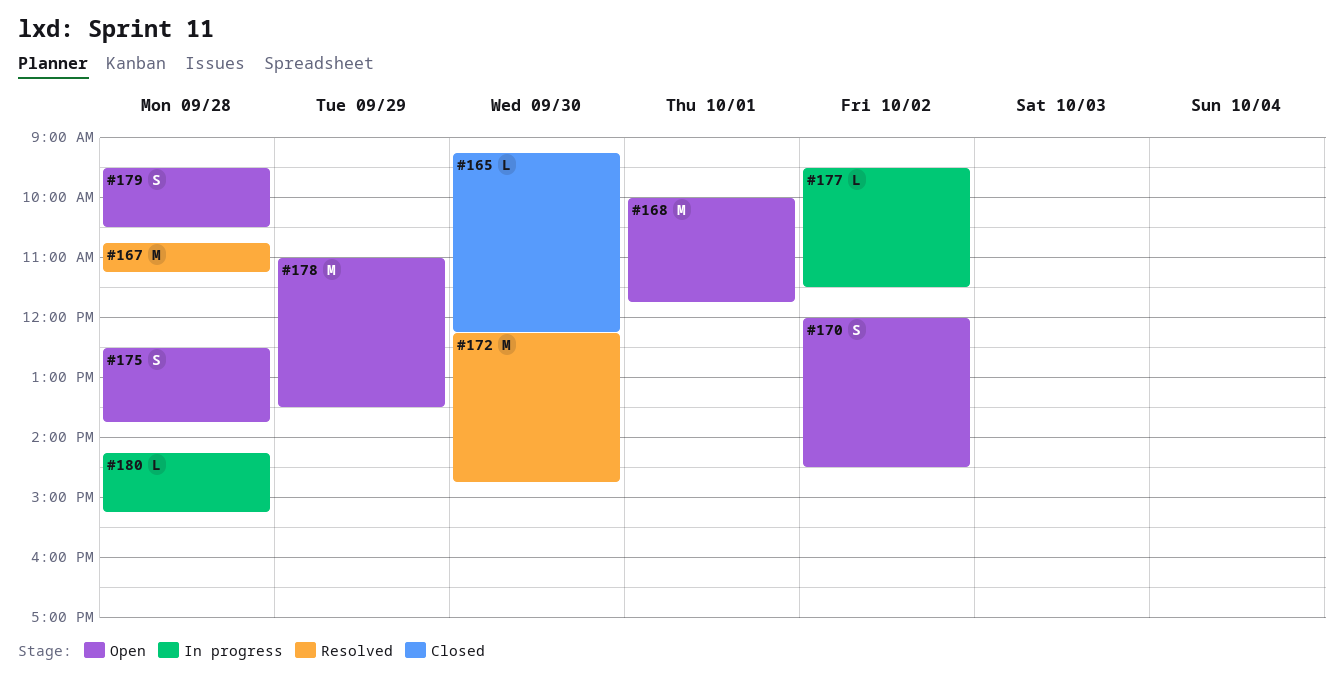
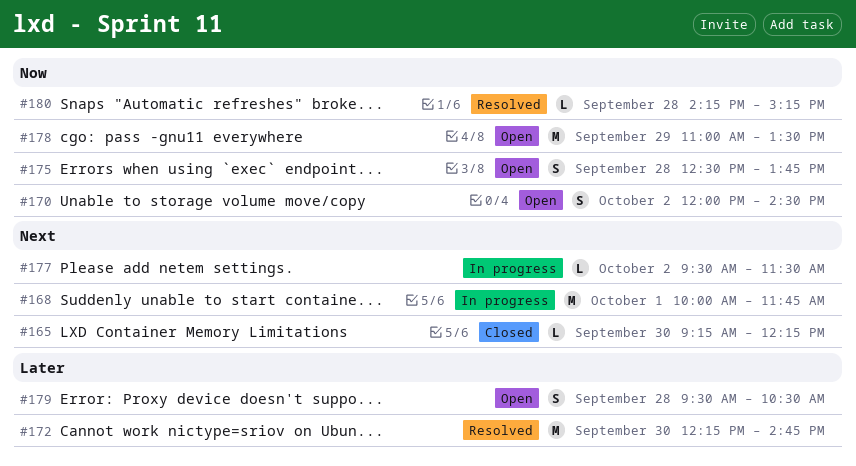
#167: present -> none
#168, status: Open -> In progress
#180, status: In progress -> Resolved

